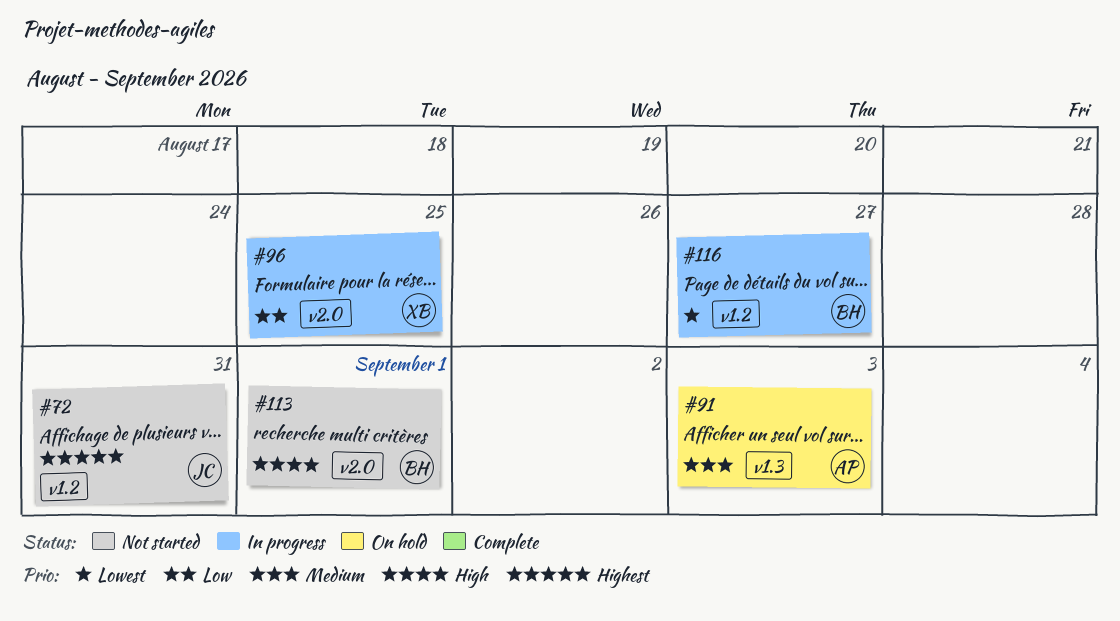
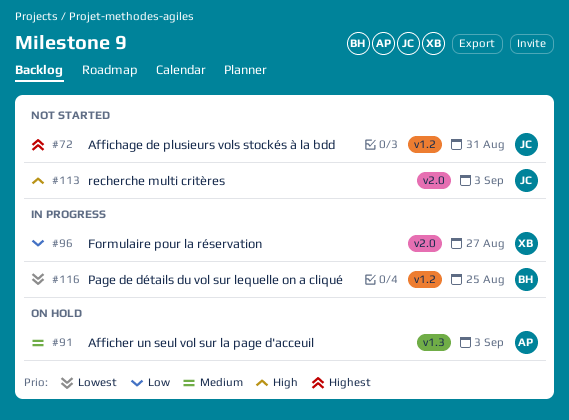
#96, due: Aug 25 -> Aug 27
#113, owner: BH -> JC
#113, due: Sep 1 -> Sep 3
#116, due: Aug 27 -> Aug 25

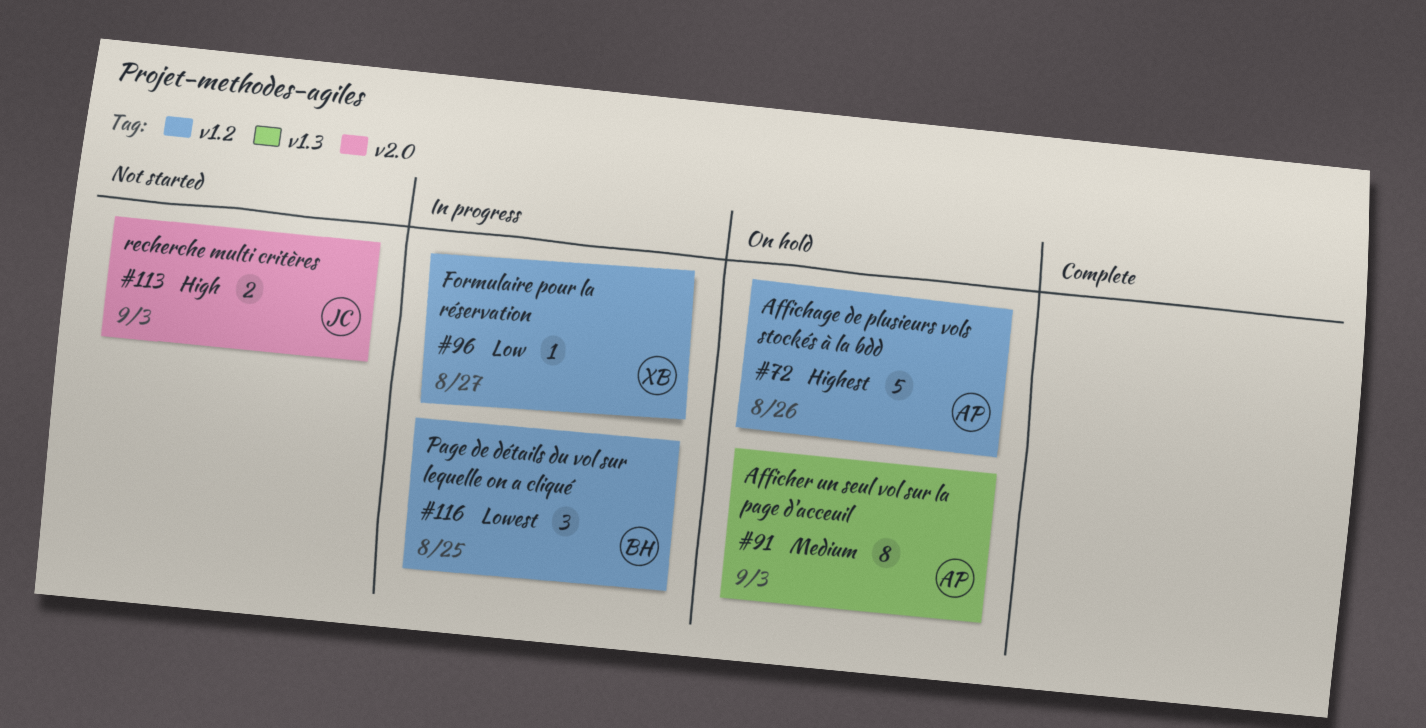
#72, status: Not started -> On hold
#72, owner: JC -> AP
#72, due: Aug 31 -> Aug 26
#96, label: v2.0 -> v1.2

